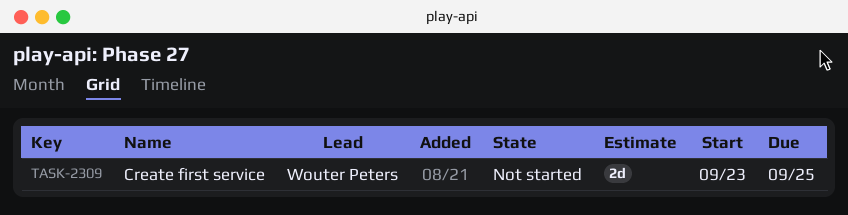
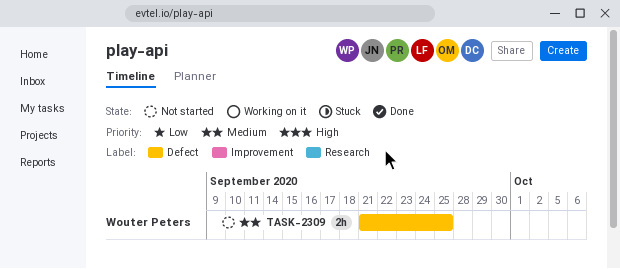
TASK-2309, estimate: 2d -> 2h
TASK-2309, start: Sep 23 -> Sep 21

